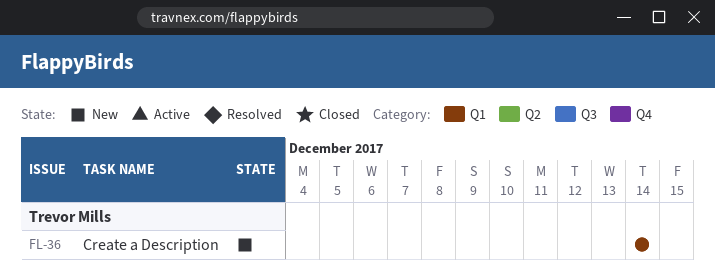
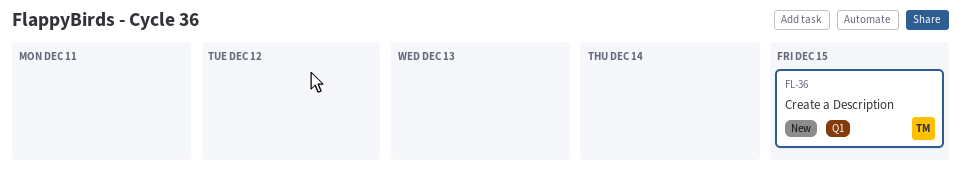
FL-36, due: Dec 14 -> Dec 15

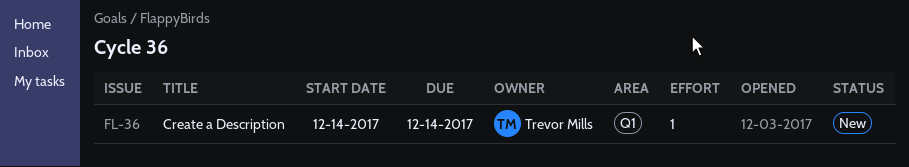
FL-36, due: Dec 15 -> Dec 14

